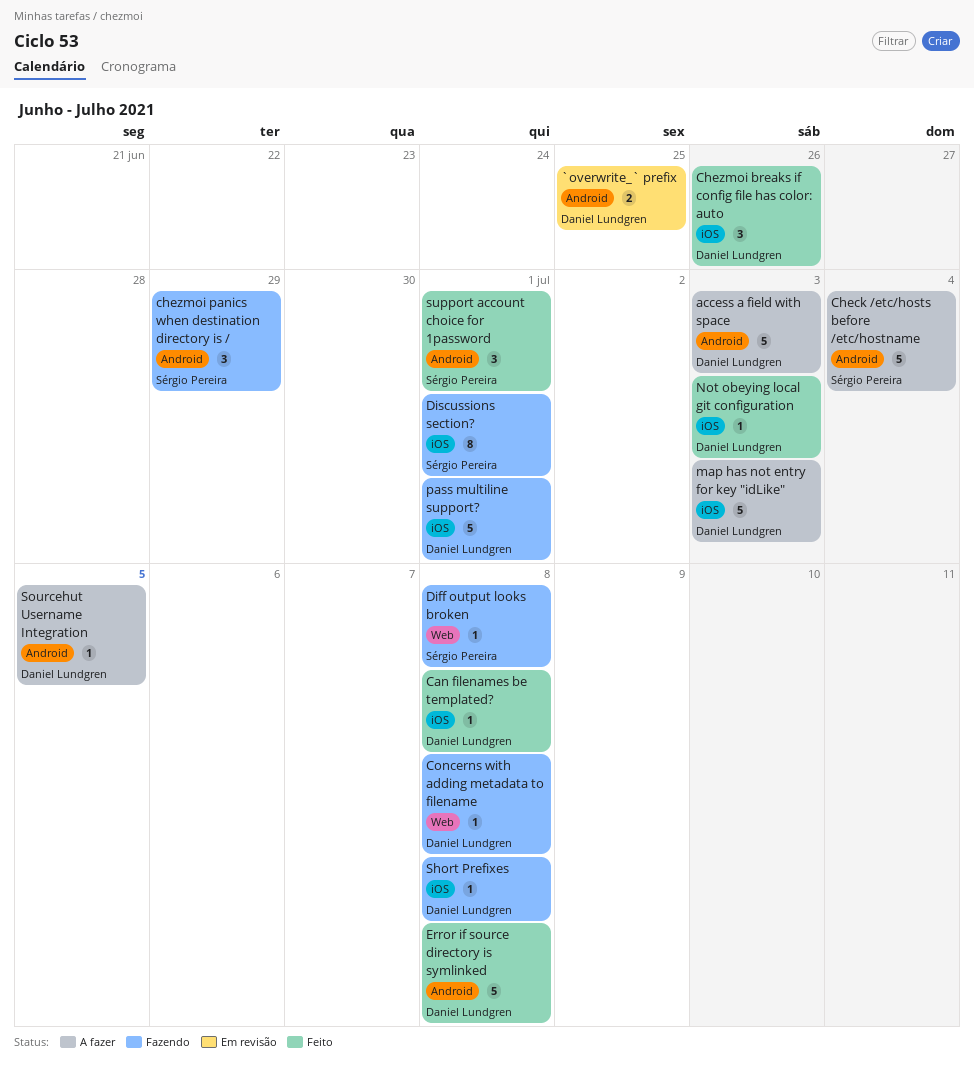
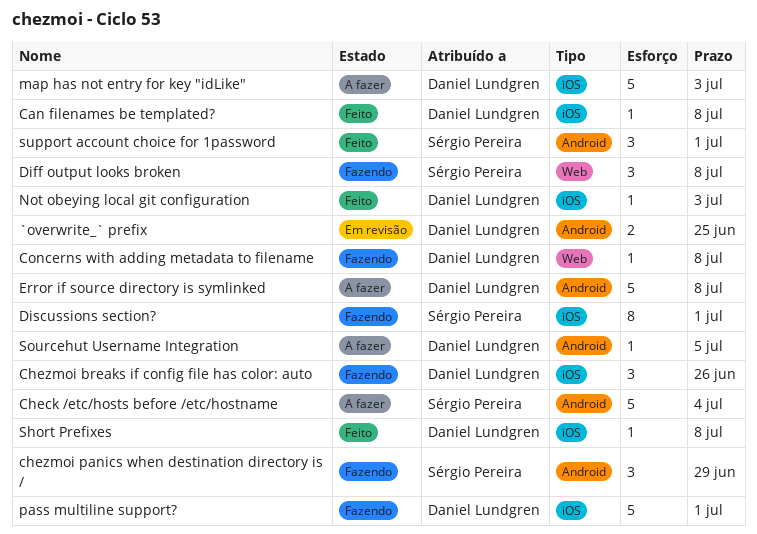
access a field with space: present -> none
Chezmoi breaks if config file has color: auto, status: Feito -> Fazendo
Diff output looks broken, estimate: 1 -> 3
Error if source directory is symlinked, status: Feito -> A fazer
Short Prefixes, status: Fazendo -> Feito

